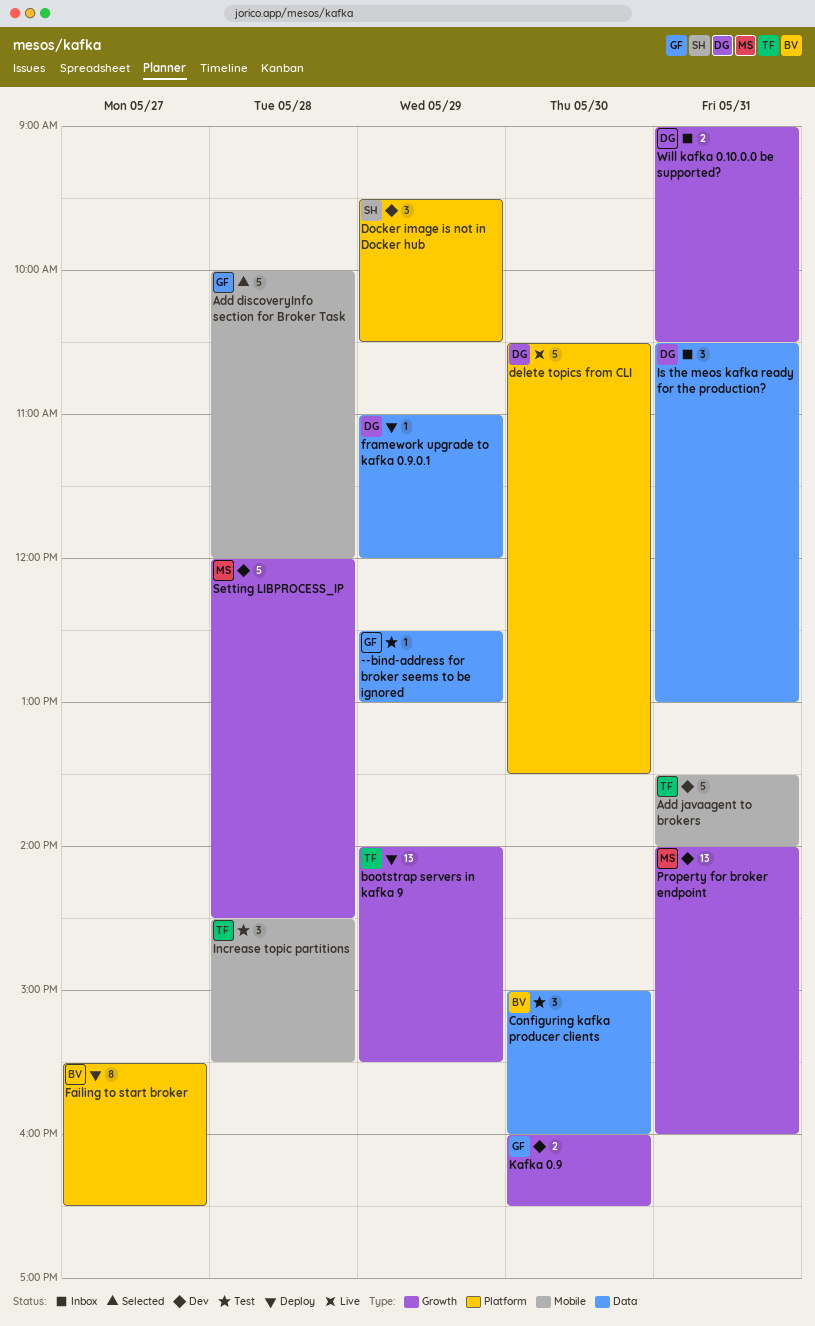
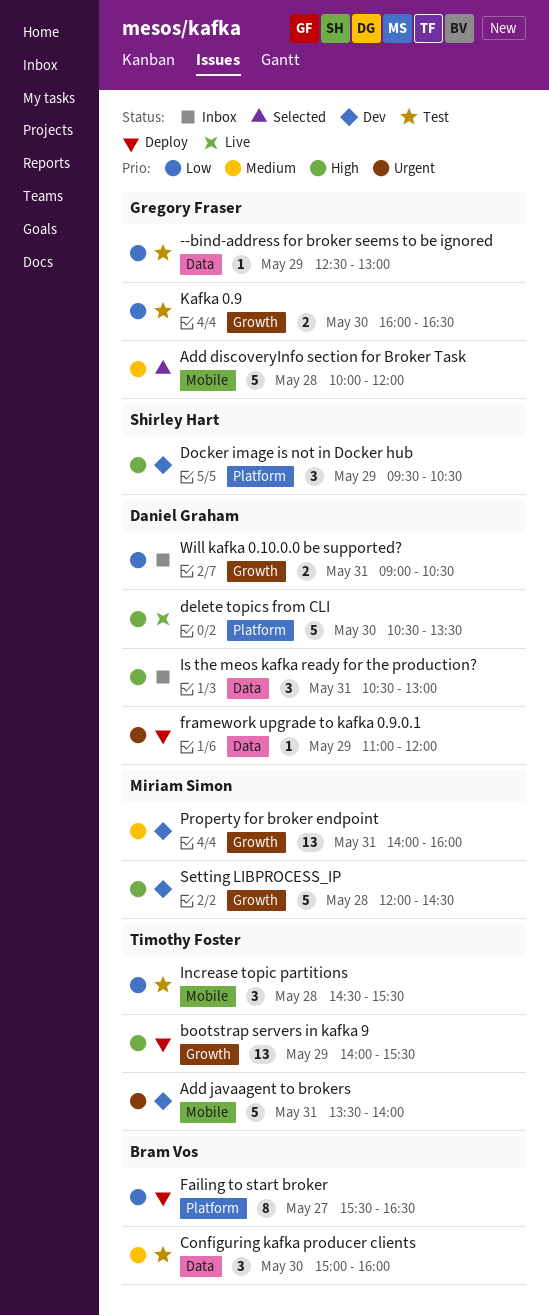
Kafka 0.9, status: Dev -> Test

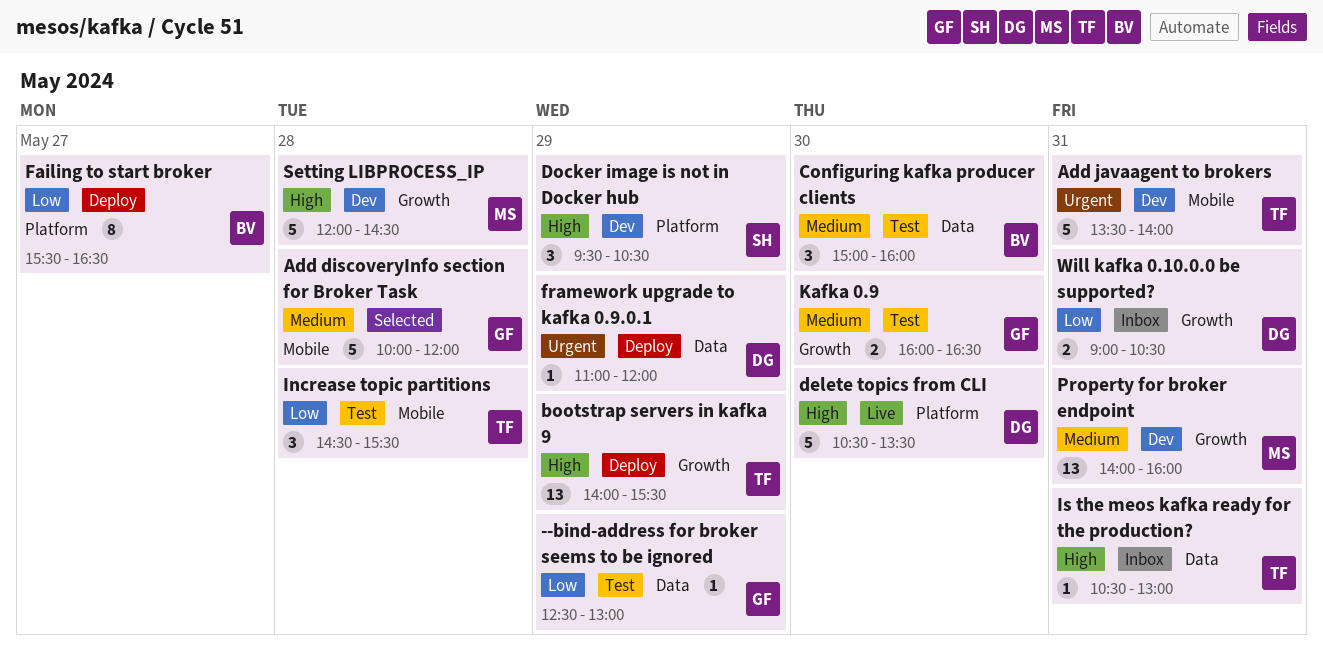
Is the meos kafka ready for the production?, owner: Daniel Graham -> Timothy Foster
Is the meos kafka ready for the production?, estimate: 3 -> 1
Kafka 0.9, priority: Low -> Medium

